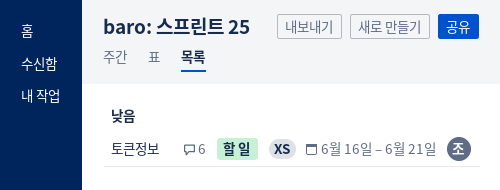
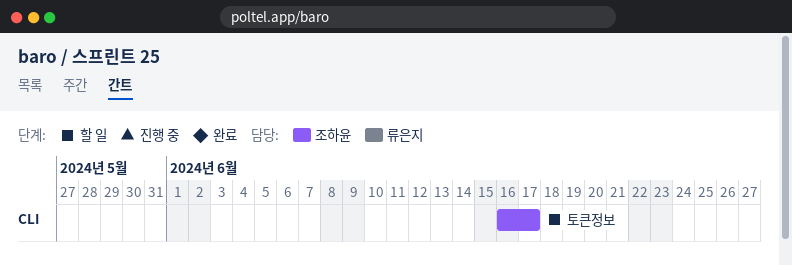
토큰정보, due: Jun 21 -> Jun 17

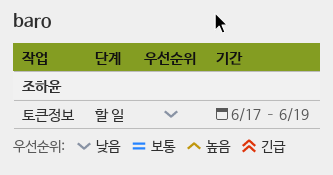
토큰정보, start: Jun 16 -> Jun 17
토큰정보, due: Jun 17 -> Jun 19

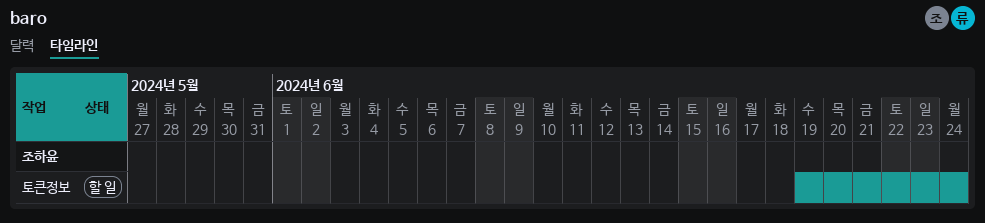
토큰정보, start: Jun 17 -> Jun 19
토큰정보, due: Jun 19 -> Jun 24

